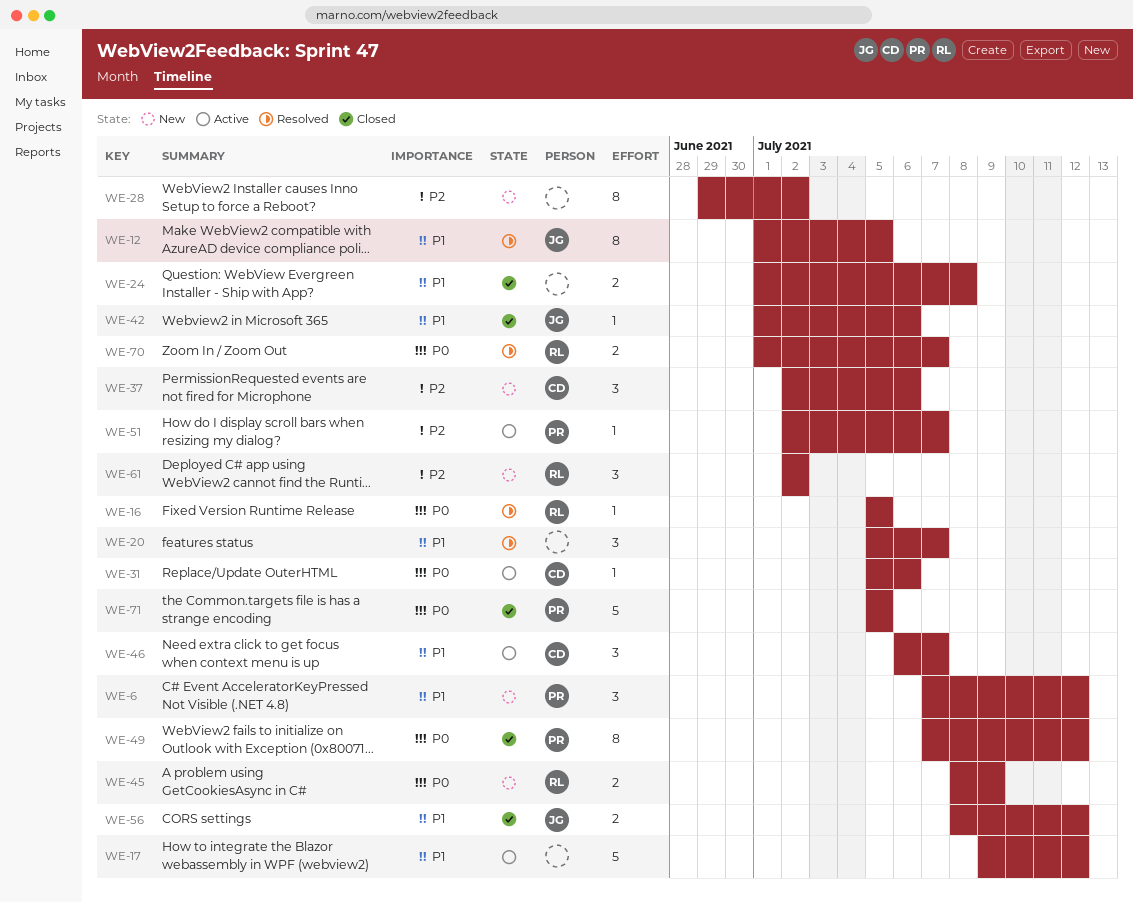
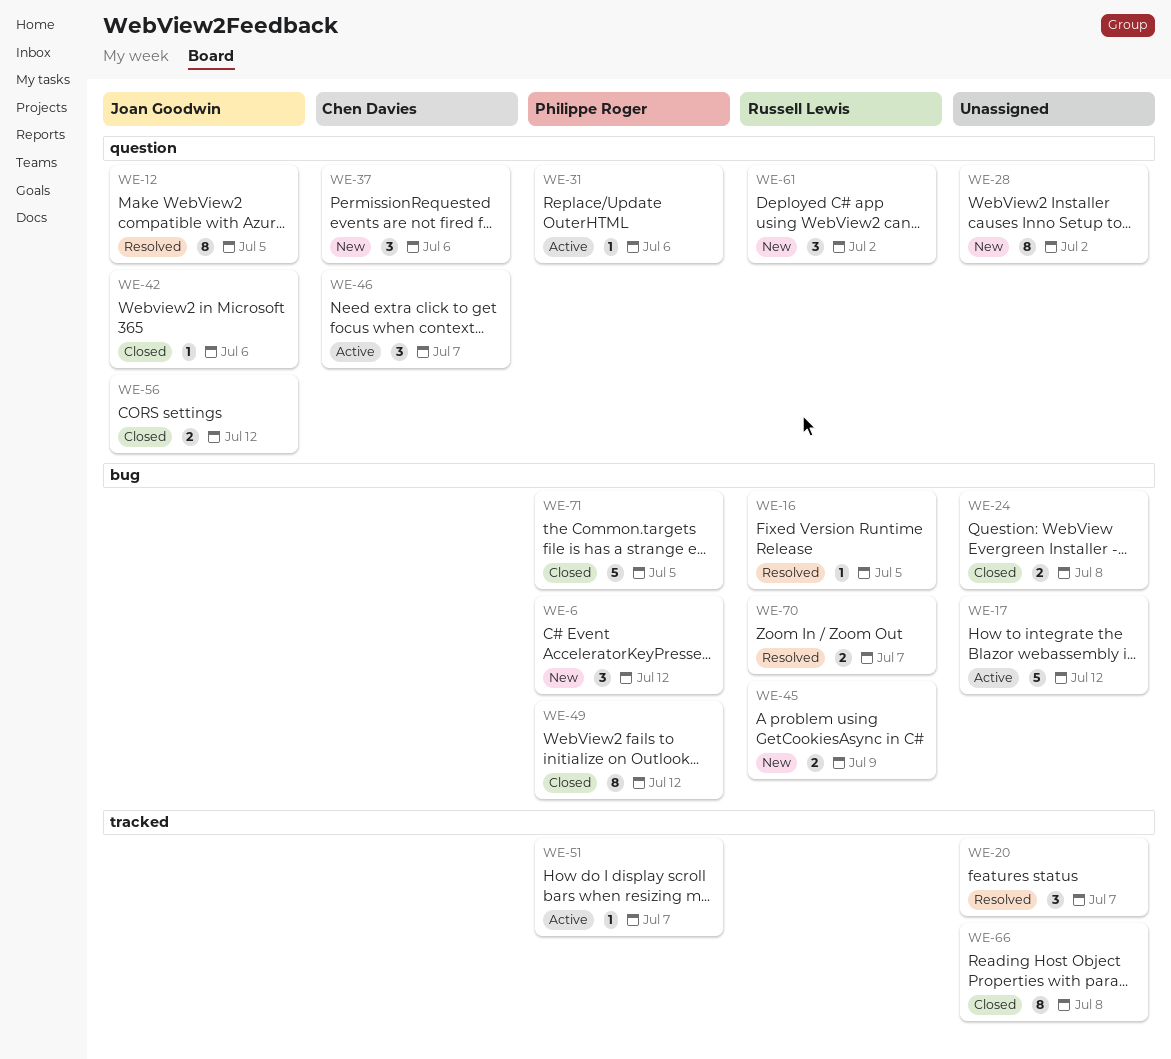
WE-31, owner: Chen Davies -> Philippe Roger
WE-66: none -> present

